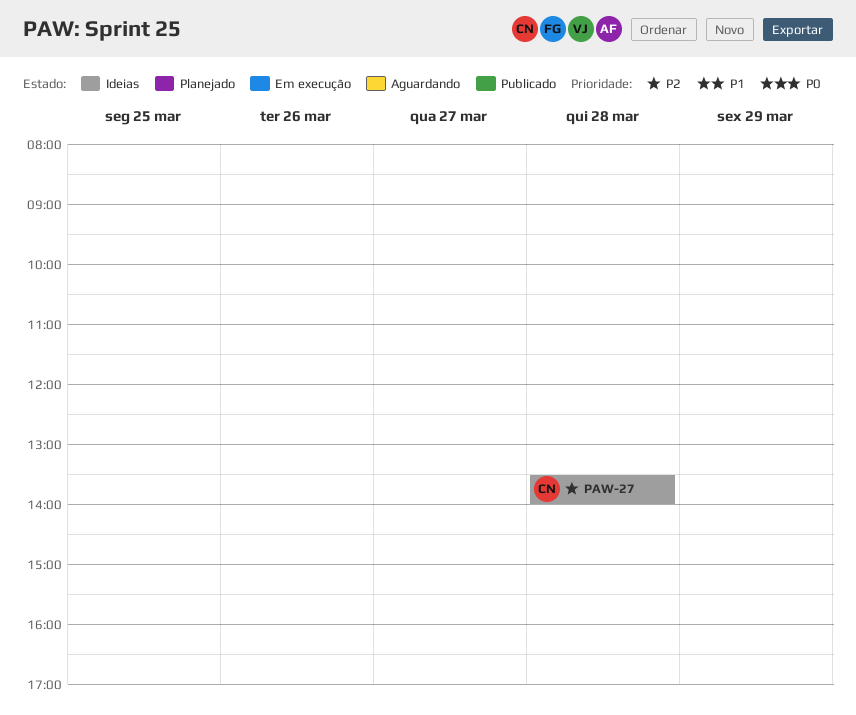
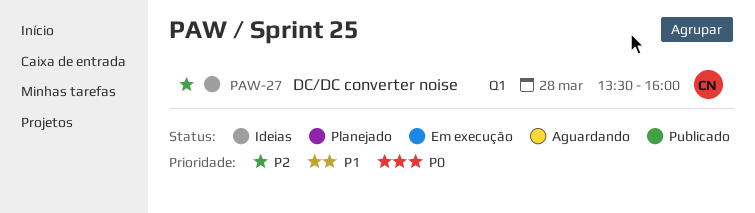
PAW-27, ends: 14:00 -> 16:00

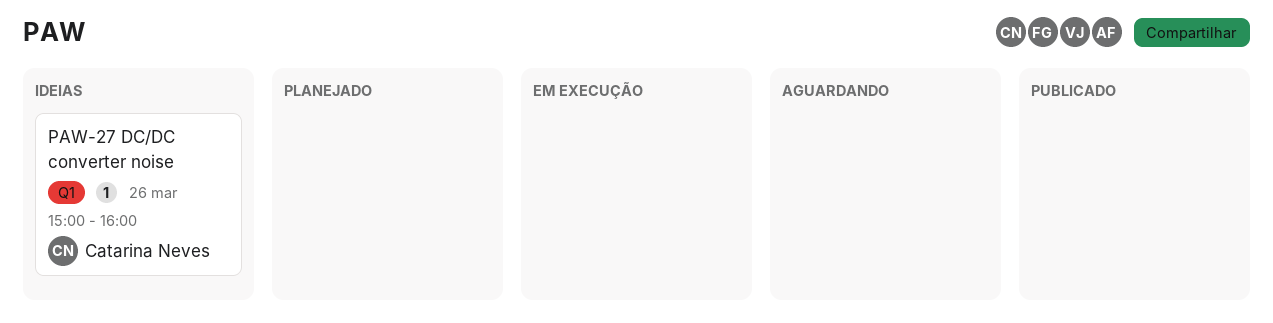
PAW-27, day: Mar 28 -> Mar 26
PAW-27, begins: 13:30 -> 15:00

